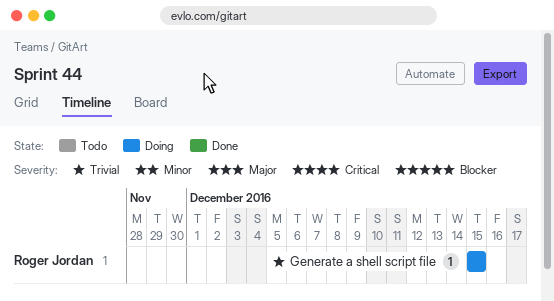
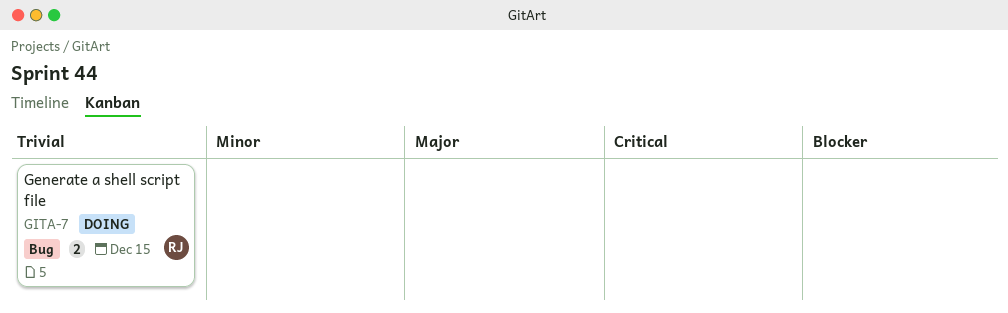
Generate a shell script file, estimate: 1 -> 2

